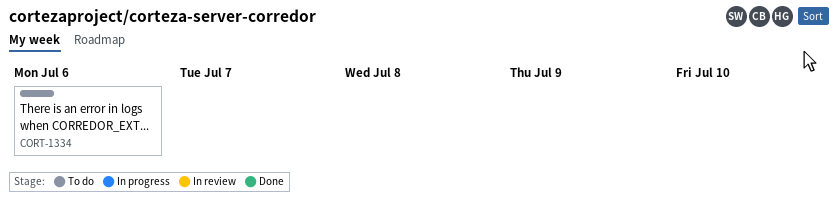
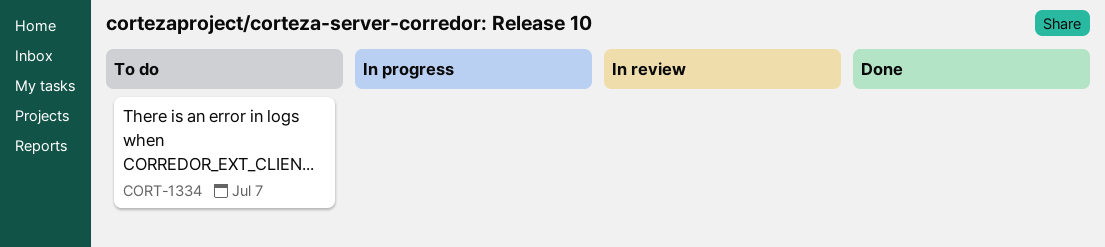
CORT-1334, due: Jul 6 -> Jul 7

